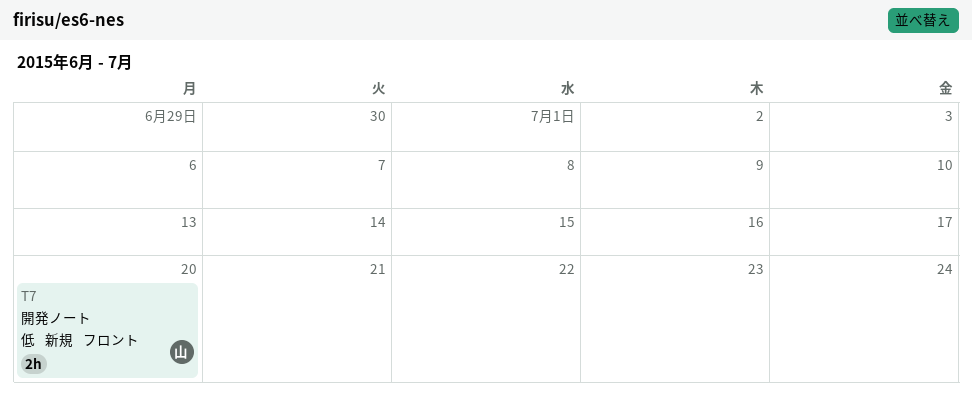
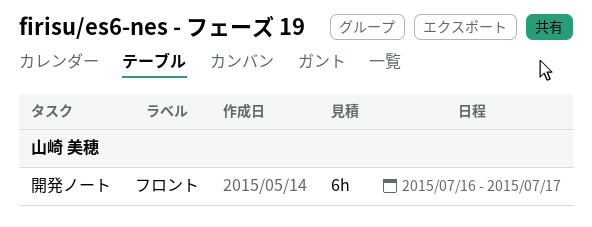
開発ノート, estimate: 2h -> 6h
開発ノート, due: Jul 20 -> Jul 17

